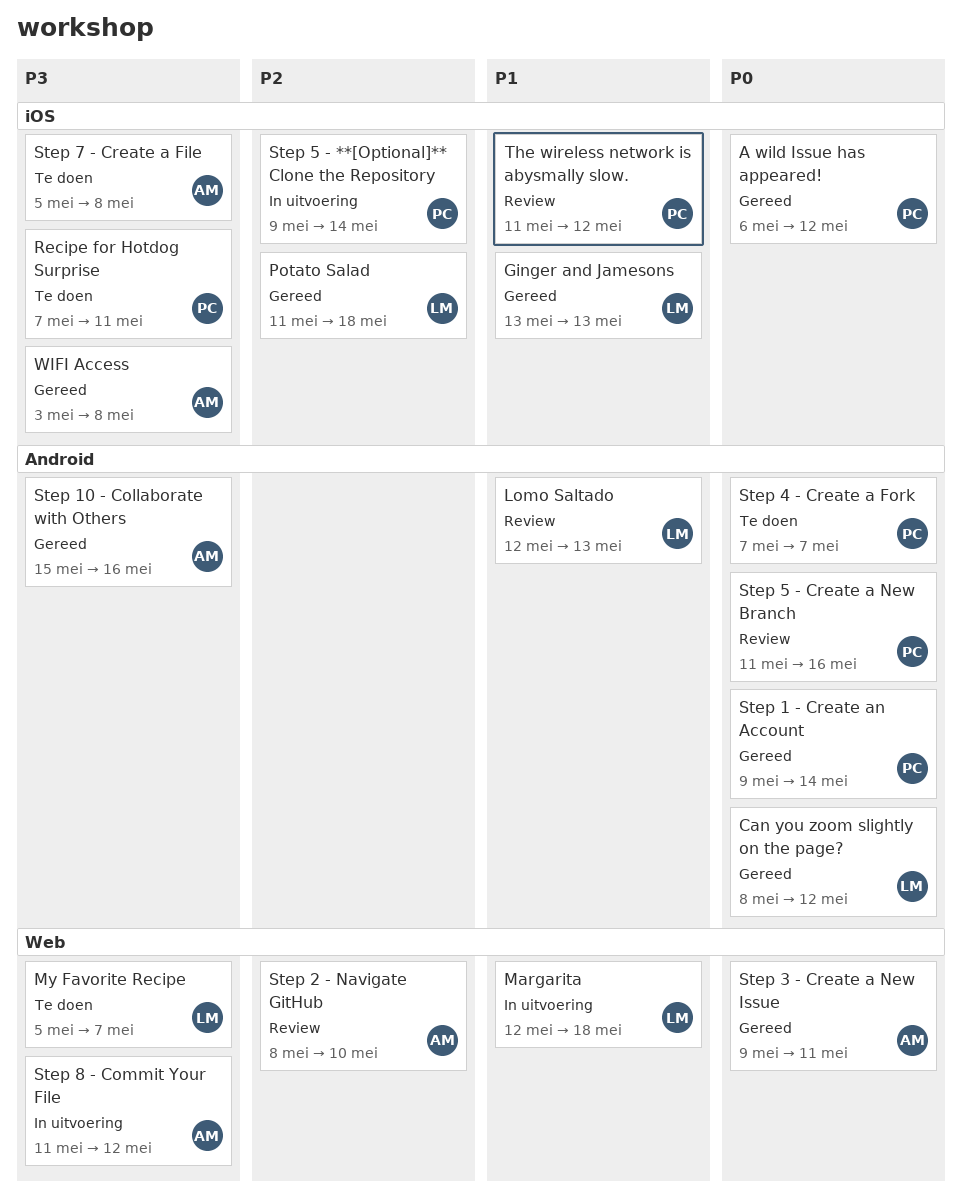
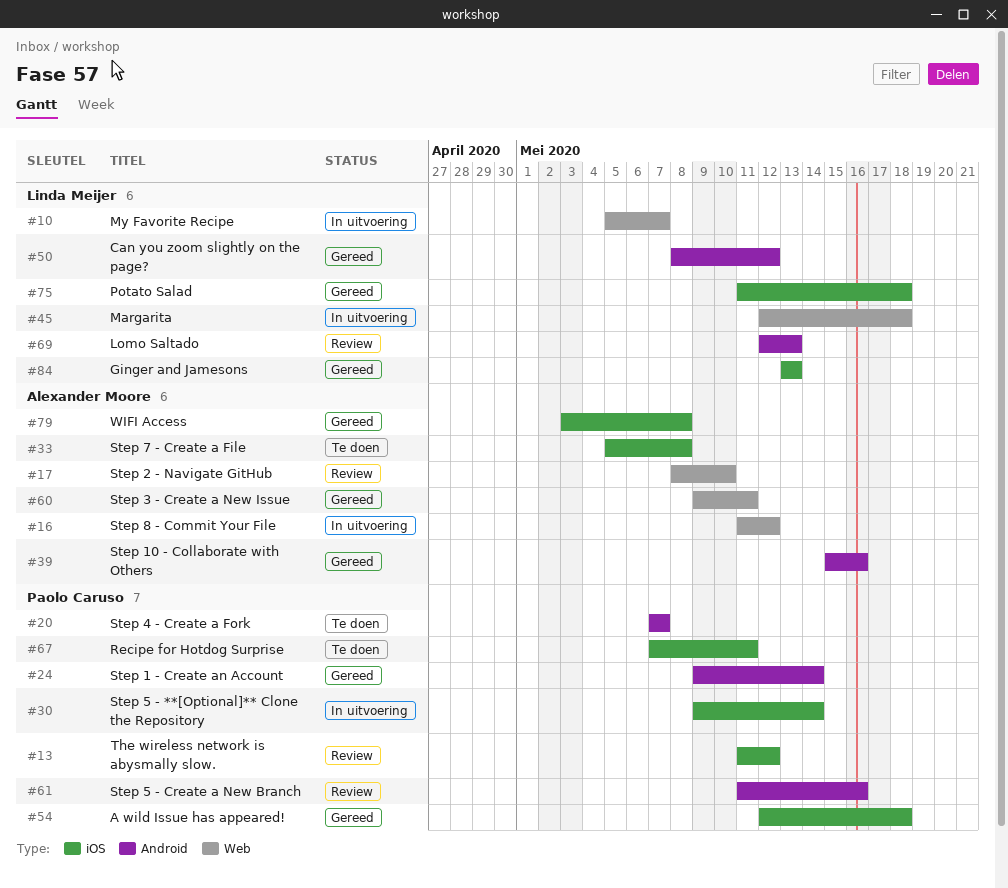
A wild Issue has appeared!, start: May 6 -> May 12
A wild Issue has appeared!, due: May 12 -> May 18
My Favorite Recipe, status: Te doen -> In uitvoering

